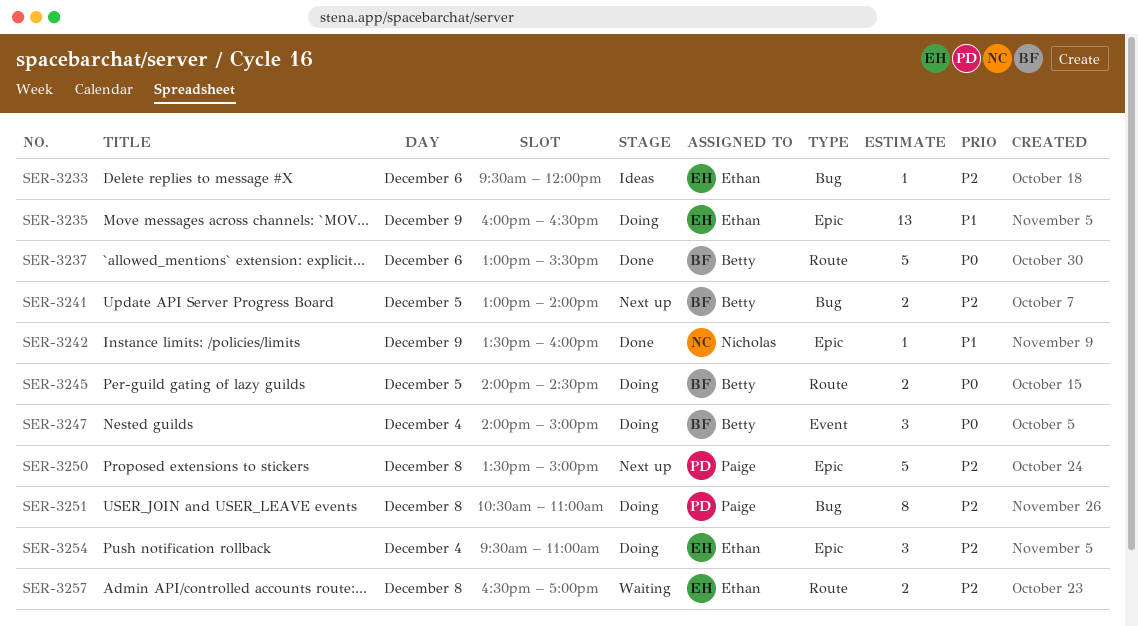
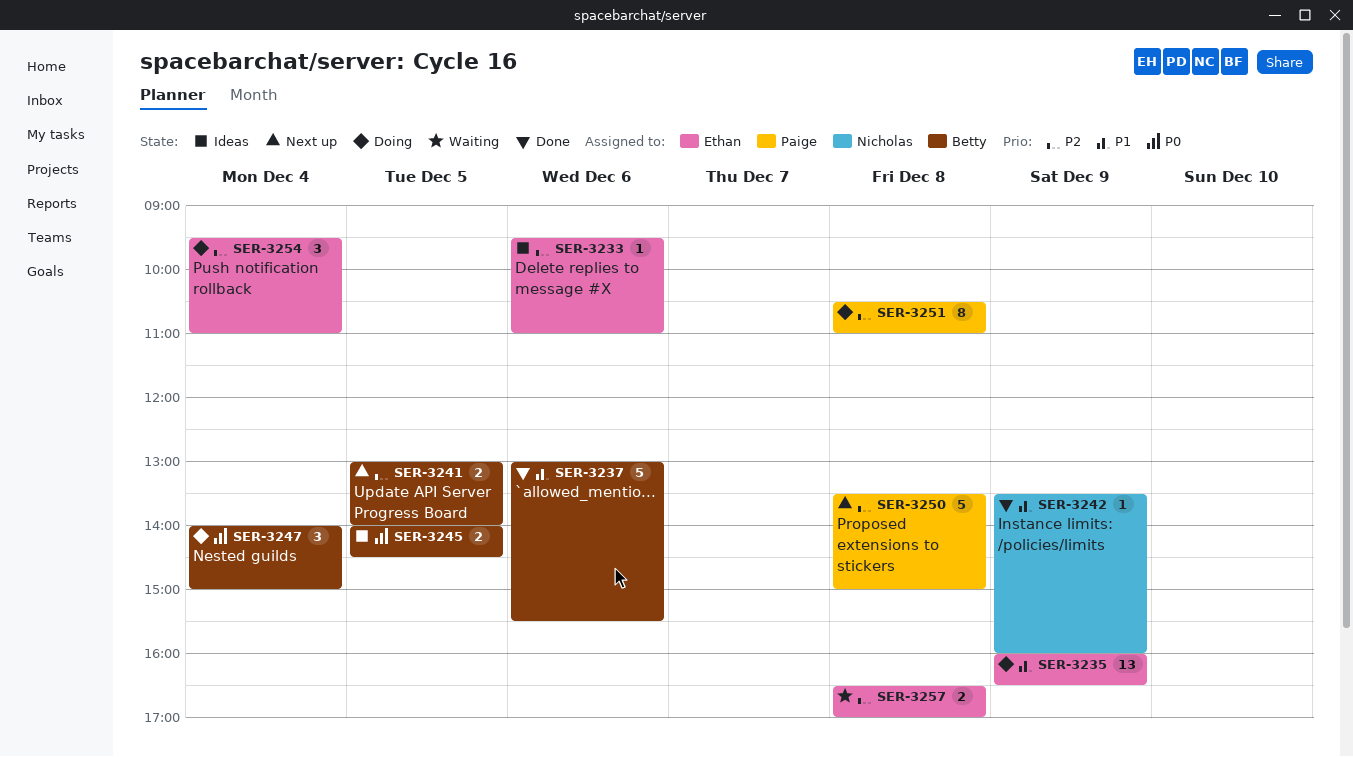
SER-3233, ends: 12:00 -> 11:00
SER-3237, priority: P0 -> P1
SER-3245, status: Doing -> Ideas

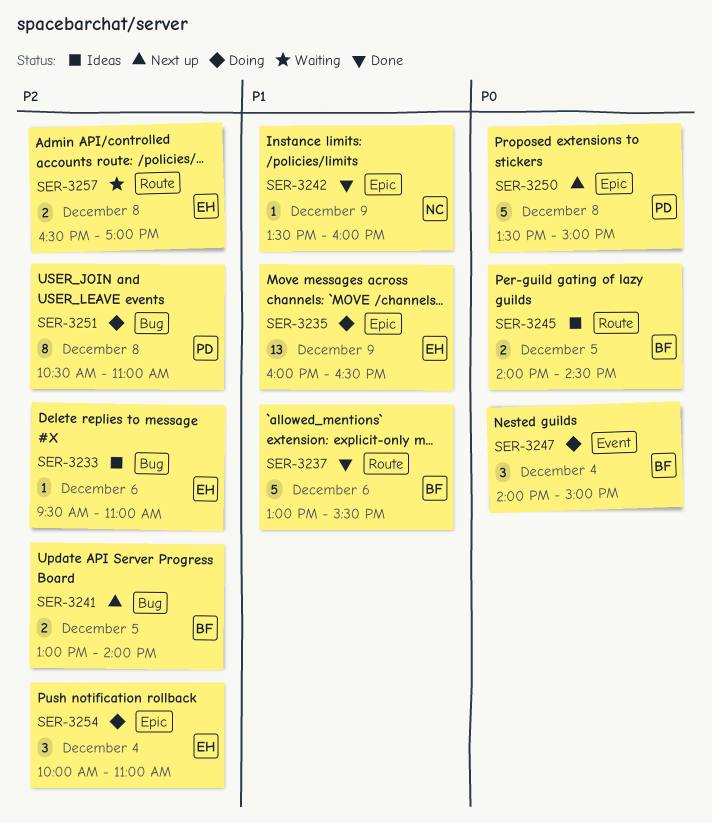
SER-3250, priority: P2 -> P0
SER-3254, begins: 09:30 -> 10:00

